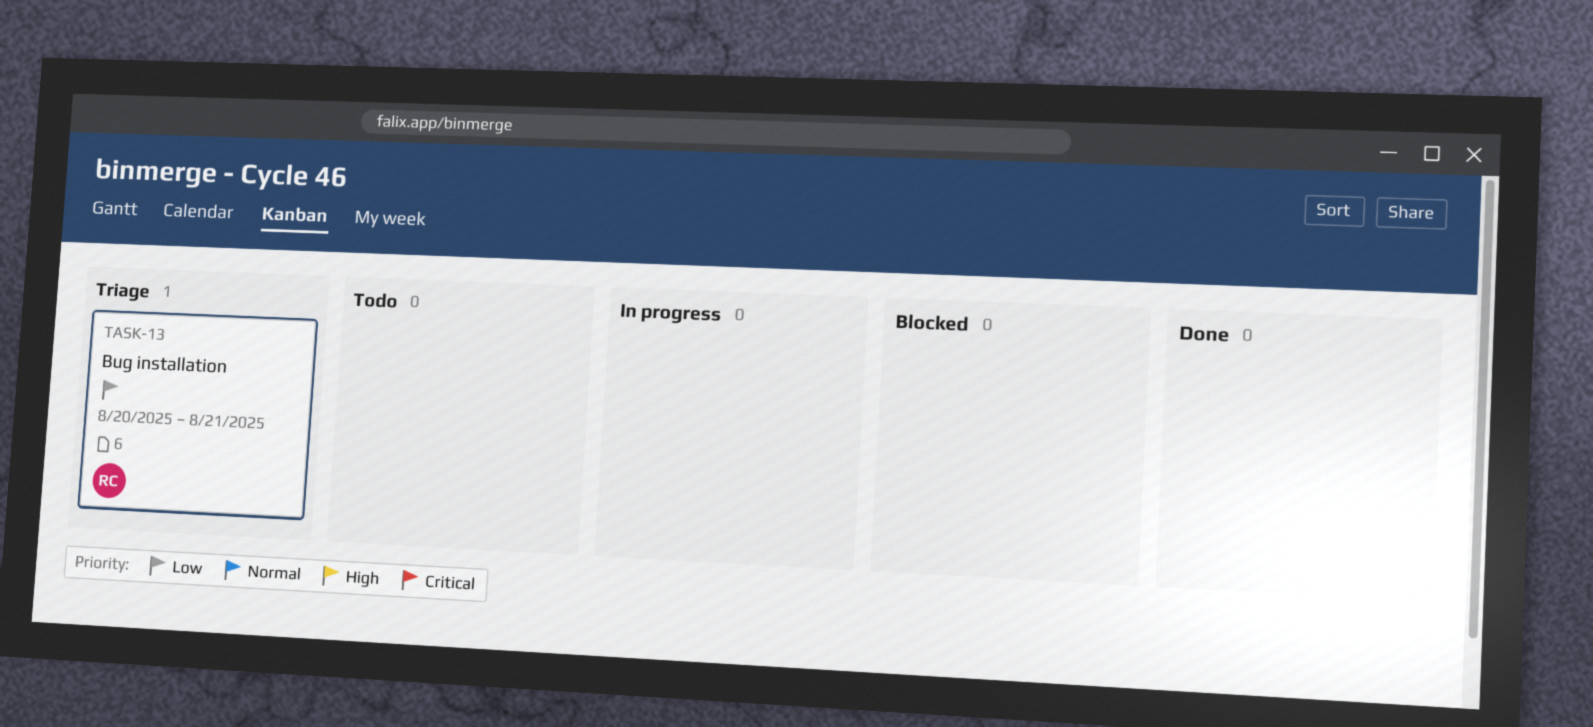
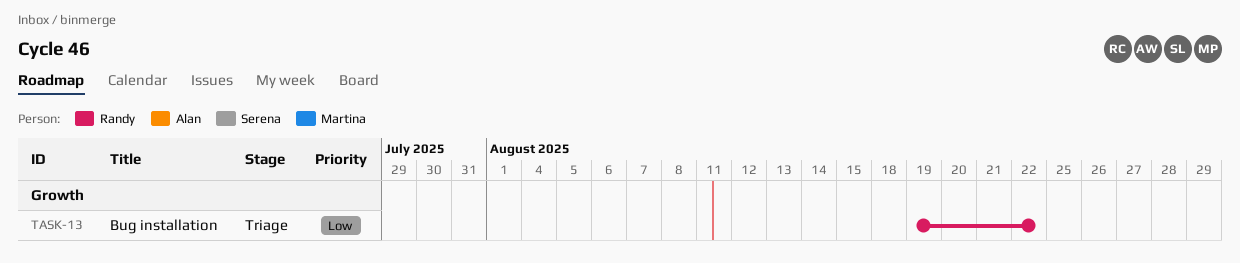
TASK-13, start: Aug 20 -> Aug 19
TASK-13, due: Aug 21 -> Aug 22

